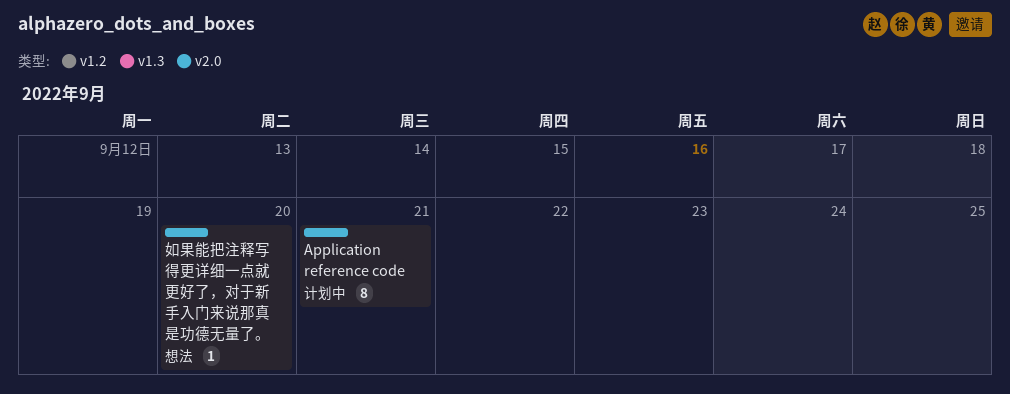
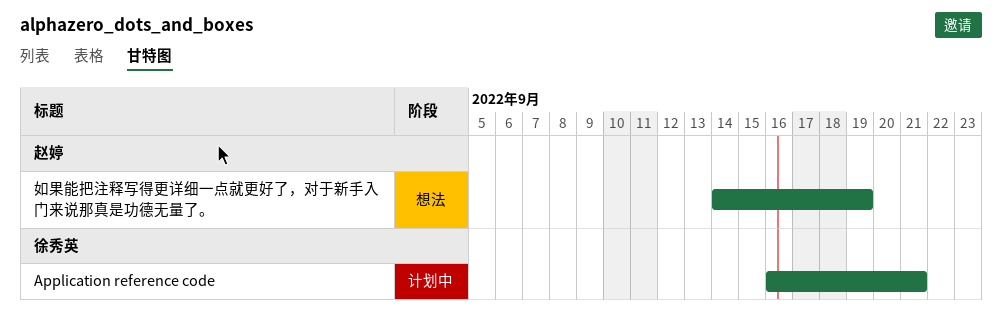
如果能把注释写得更详细一点就更好了，对于新手入门来说那真是功德无量了。, due: Sep 20 -> Sep 19

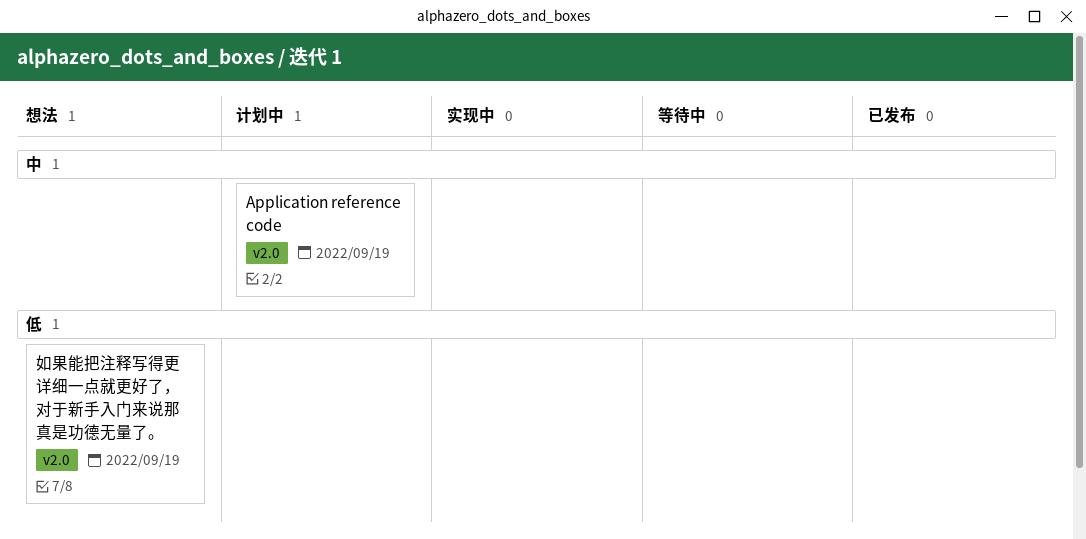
Application reference code, due: Sep 21 -> Sep 19

